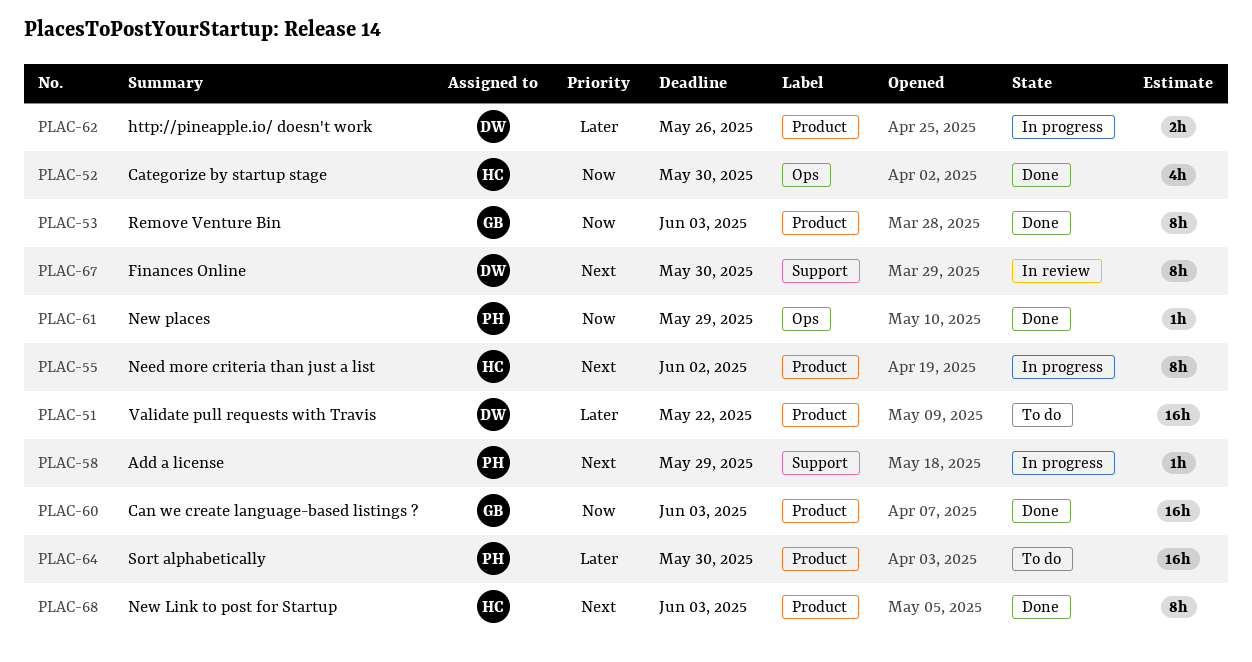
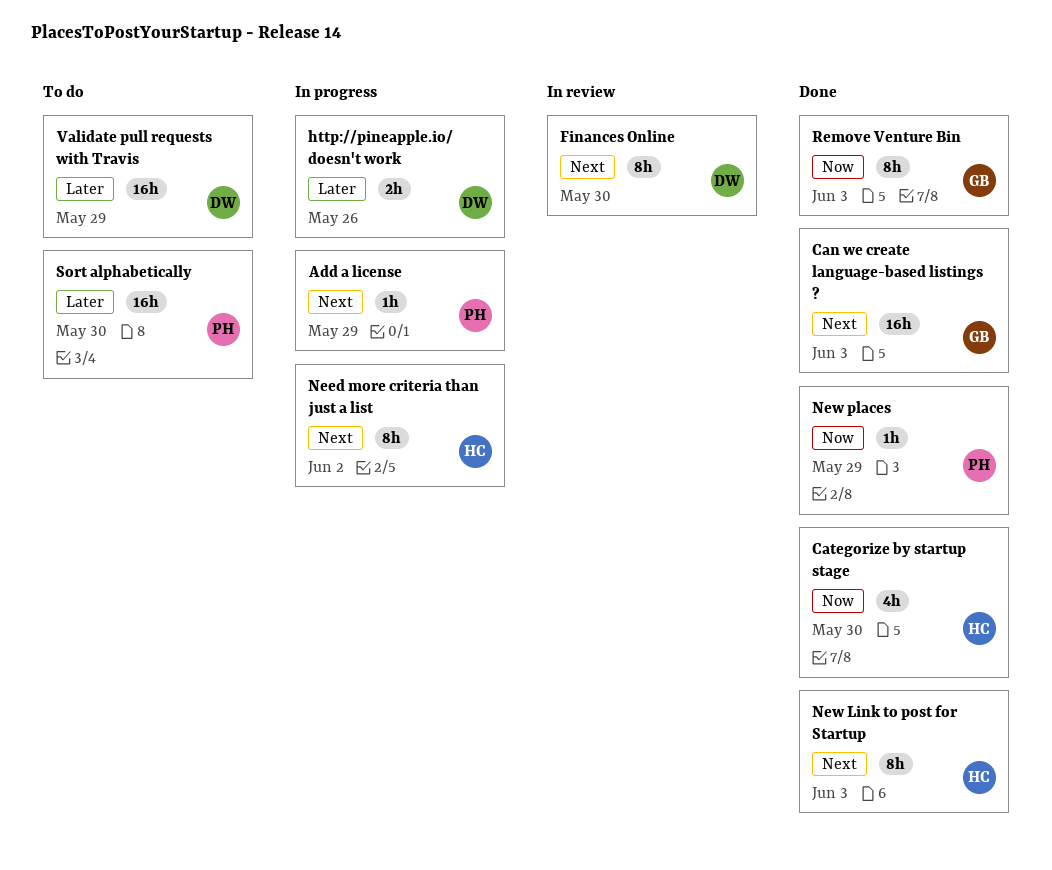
Can we create language-based listings ?, priority: Now -> Next
Validate pull requests with Travis, due: May 22 -> May 29

